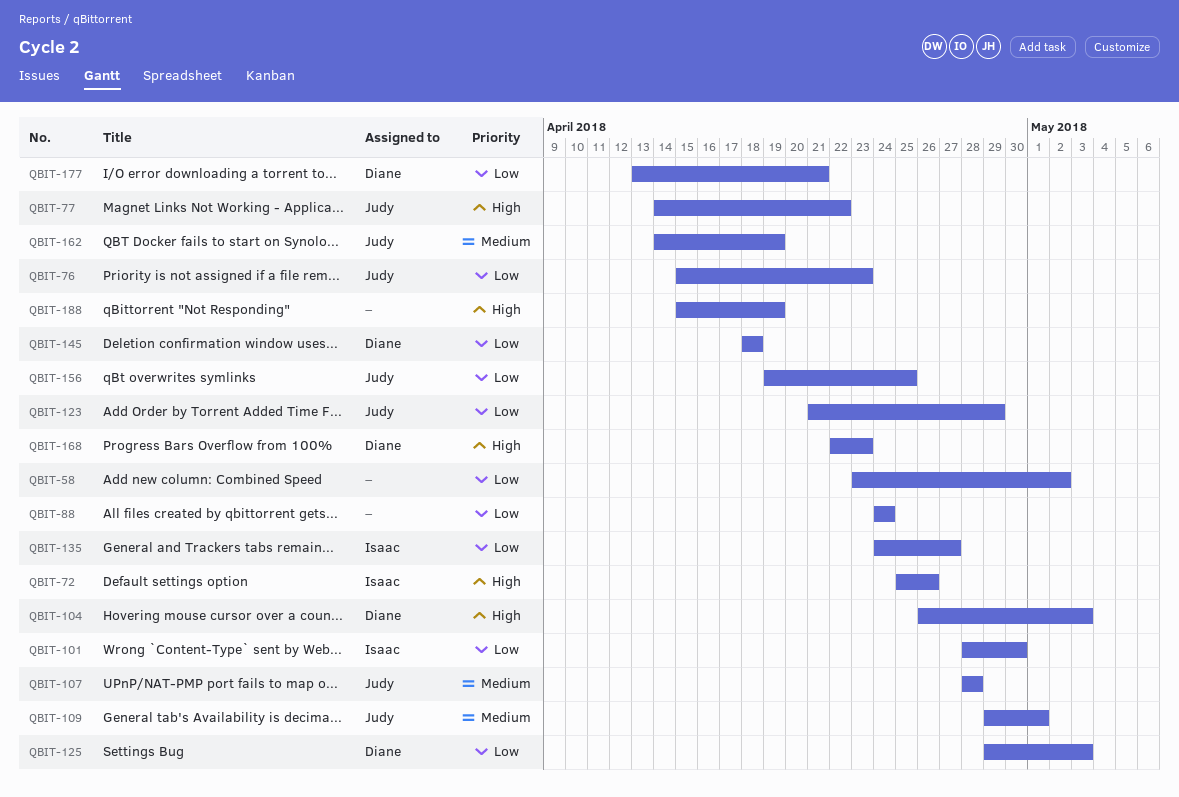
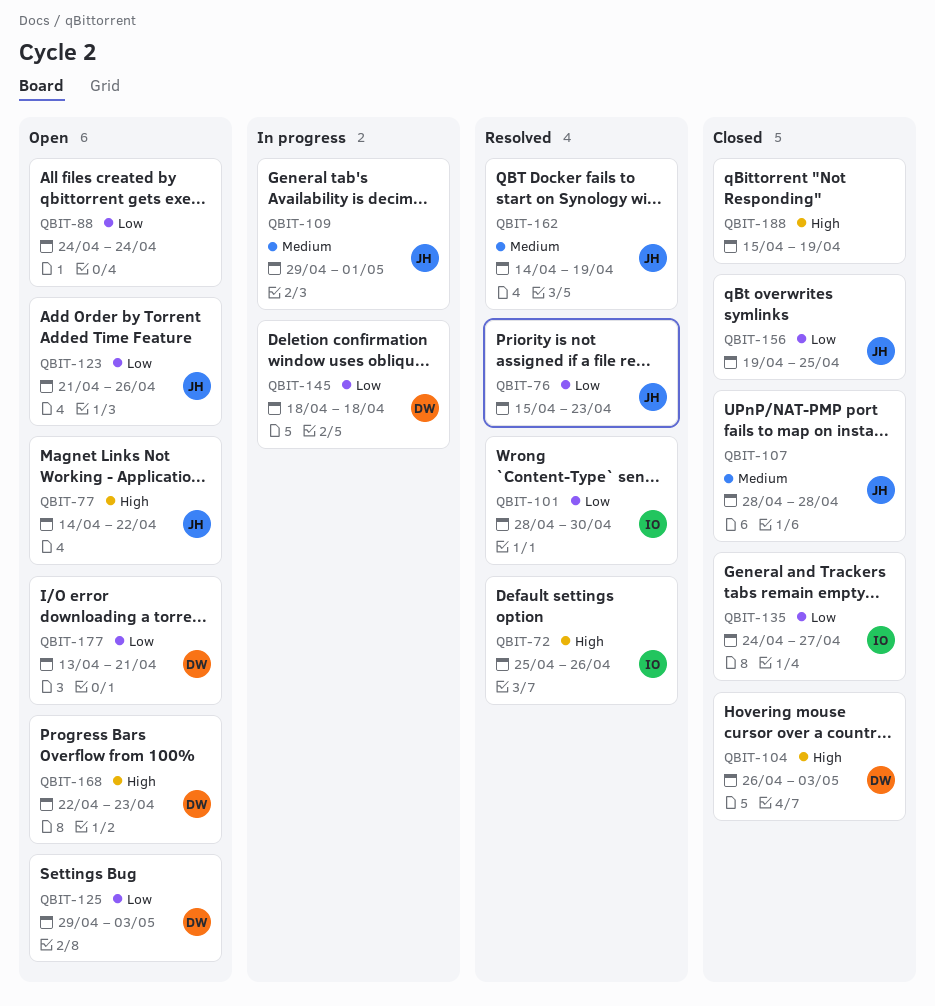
QBIT-58: present -> none
QBIT-123, due: Apr 29 -> Apr 26

